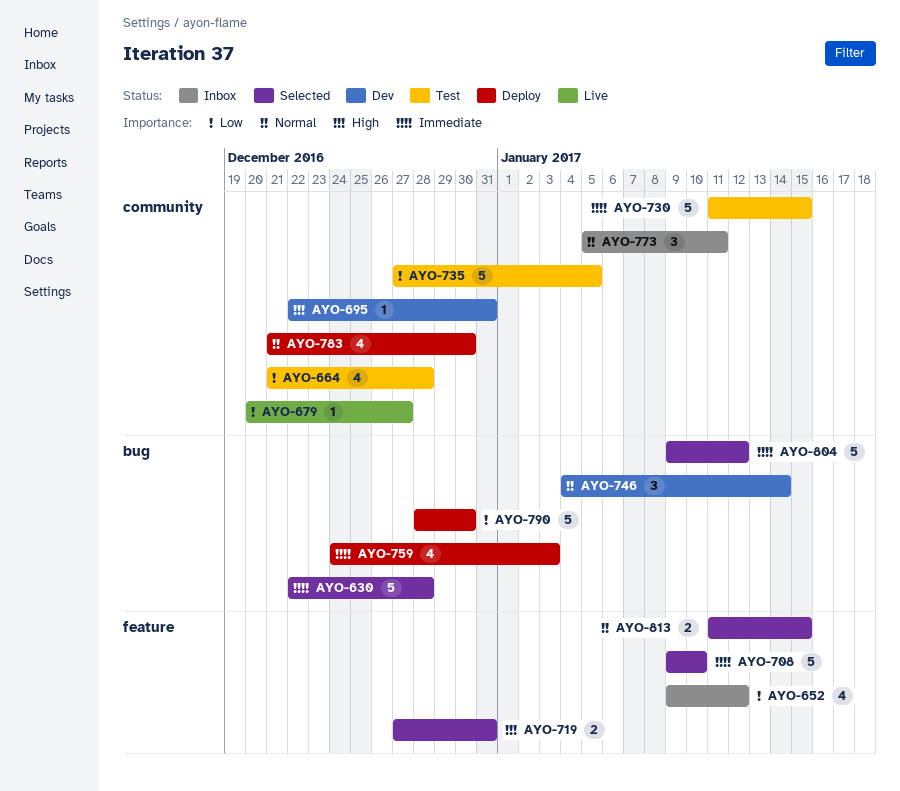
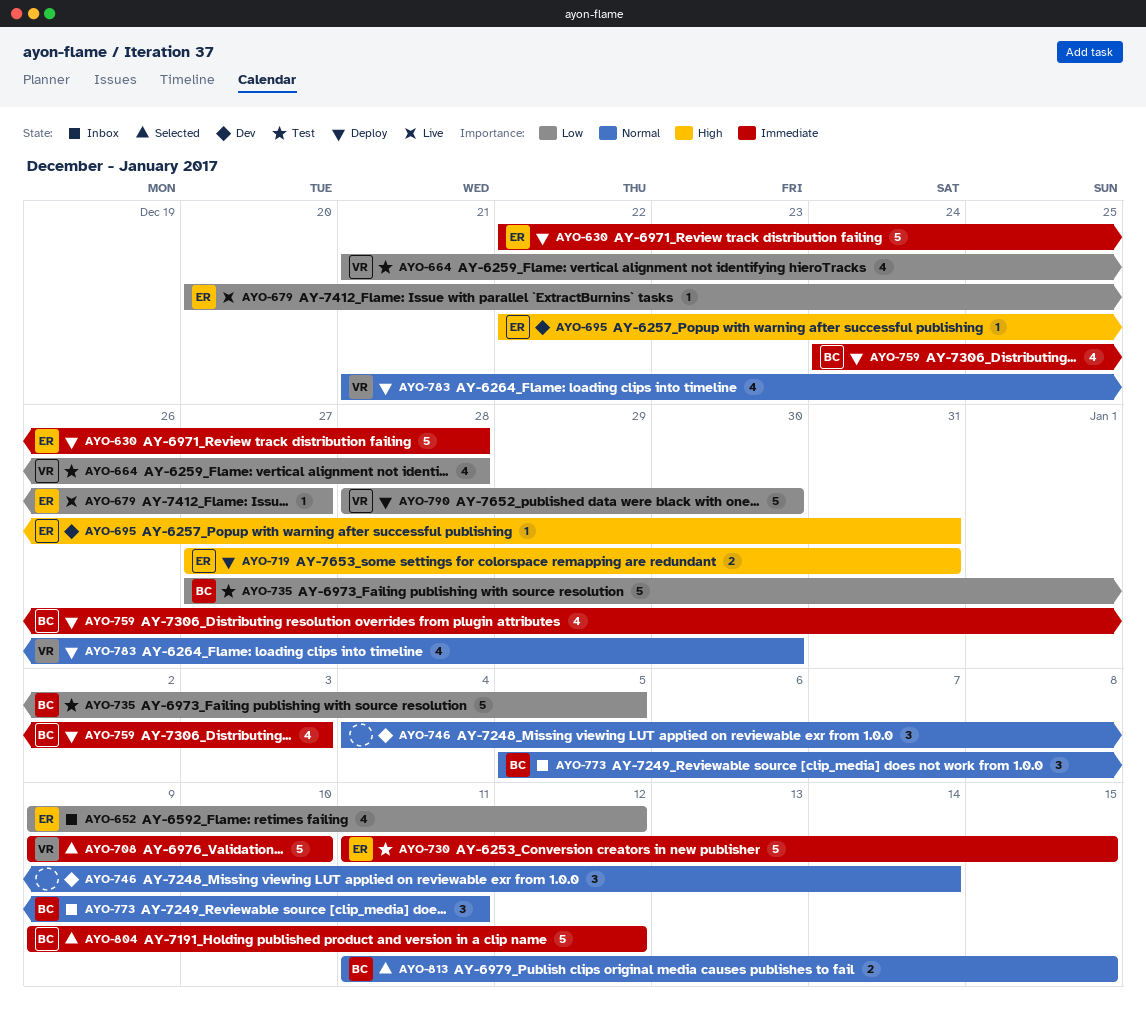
AYO-630, status: Selected -> Deploy
AYO-719, status: Selected -> Deploy

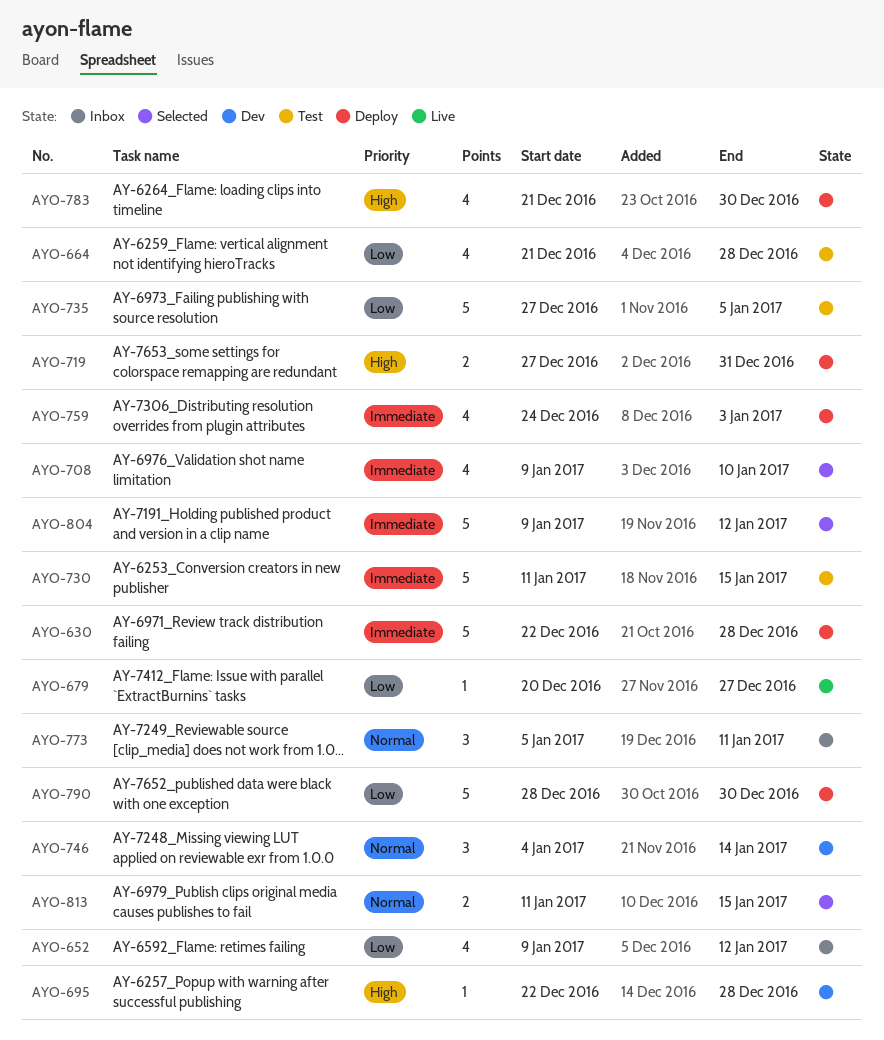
AYO-695, due: Dec 31 -> Dec 28
AYO-708, estimate: 5 -> 4
AYO-783, priority: Normal -> High

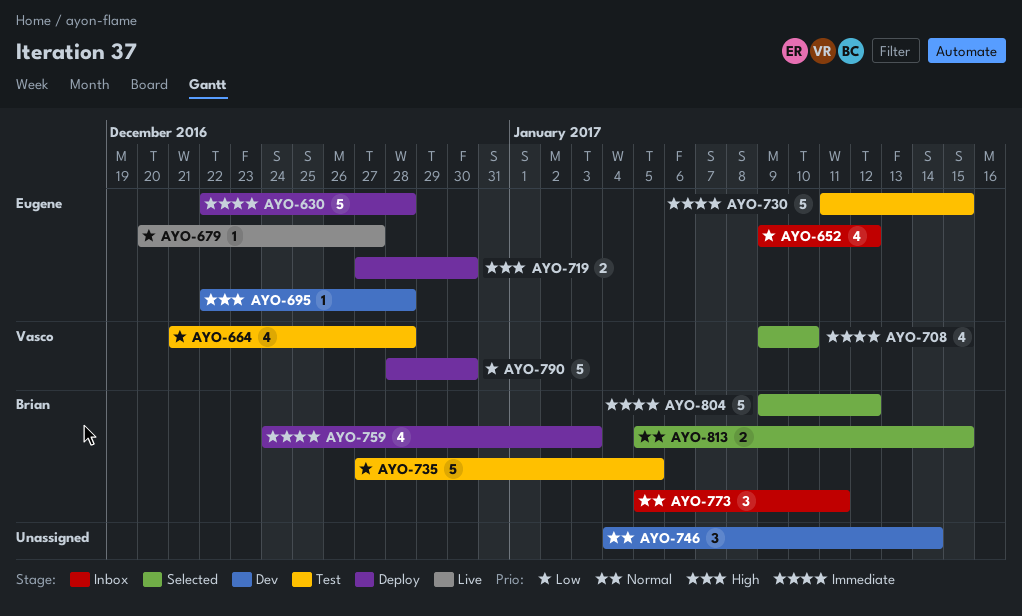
AYO-719, due: Dec 31 -> Dec 30
AYO-783: present -> none
AYO-813, start: Jan 11 -> Jan 5

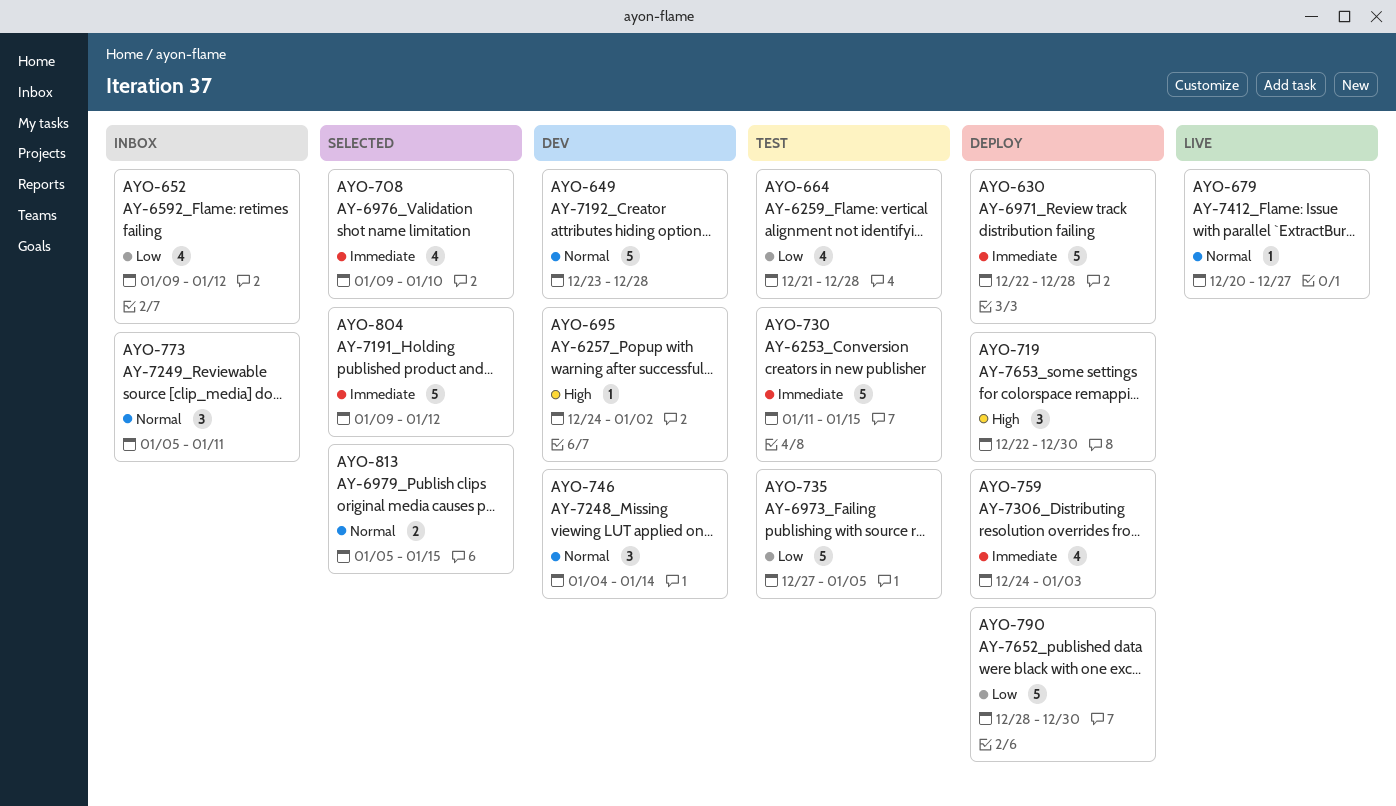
AYO-649: none -> present
AYO-679, priority: Low -> Normal
AYO-695, start: Dec 22 -> Dec 24
AYO-695, due: Dec 28 -> Jan 2
AYO-719, estimate: 2 -> 3
AYO-719, start: Dec 27 -> Dec 22

